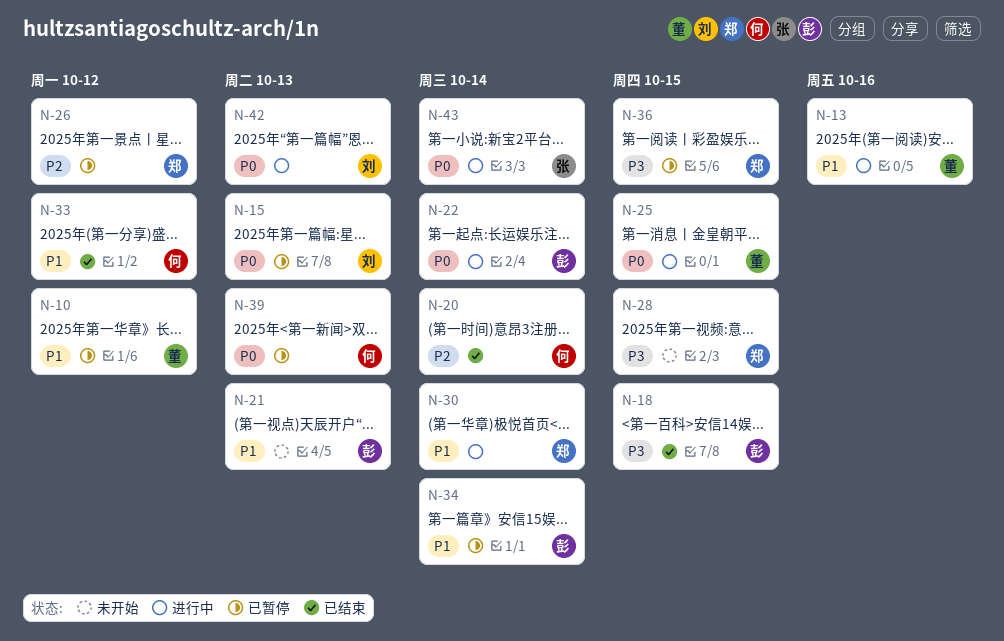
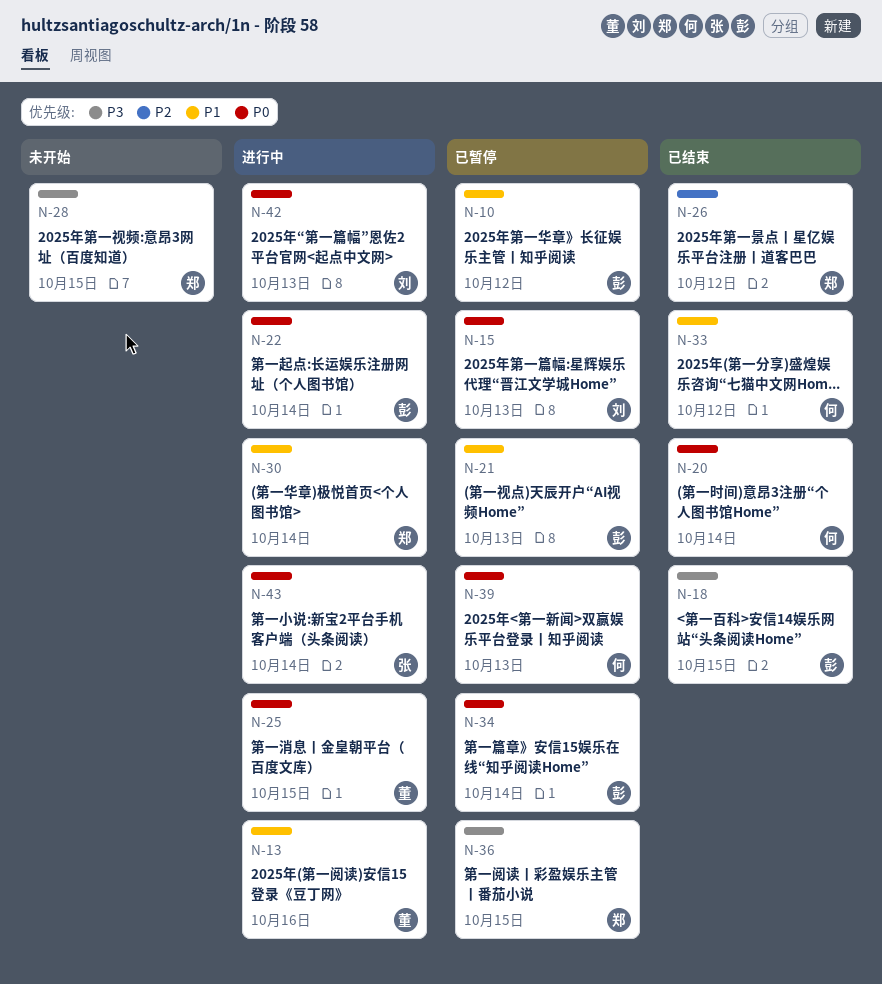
N-10, owner: 董 -> 彭
N-20, priority: P2 -> P0
N-21, status: 未开始 -> 已暂停
N-26, status: 已暂停 -> 已结束
N-34, priority: P1 -> P0

